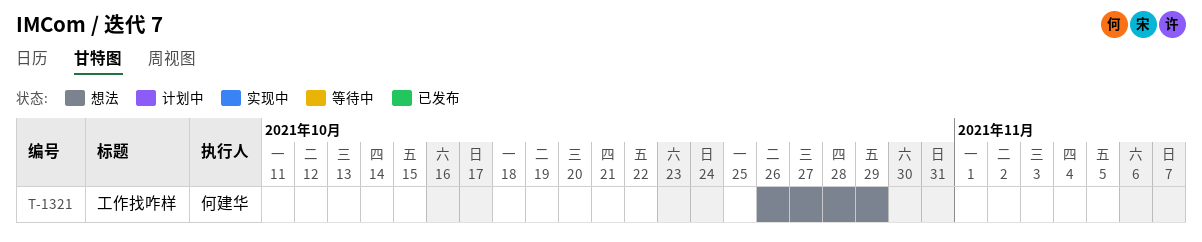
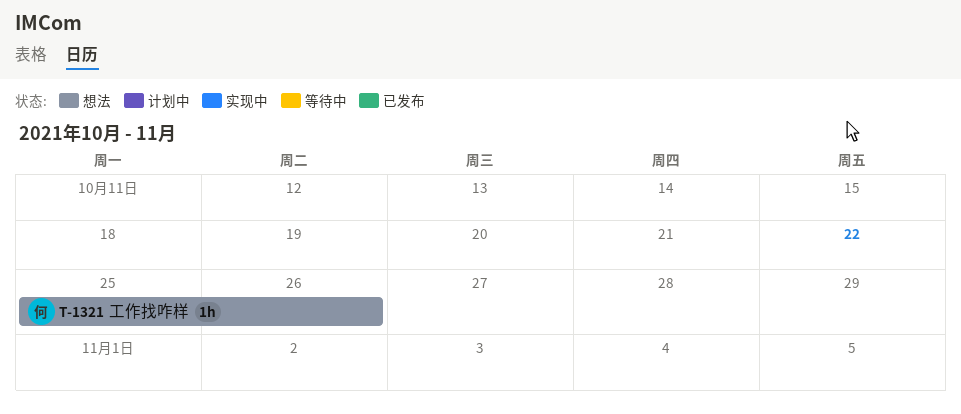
T-1321, start: Oct 26 -> Oct 25
T-1321, due: Oct 29 -> Oct 26

